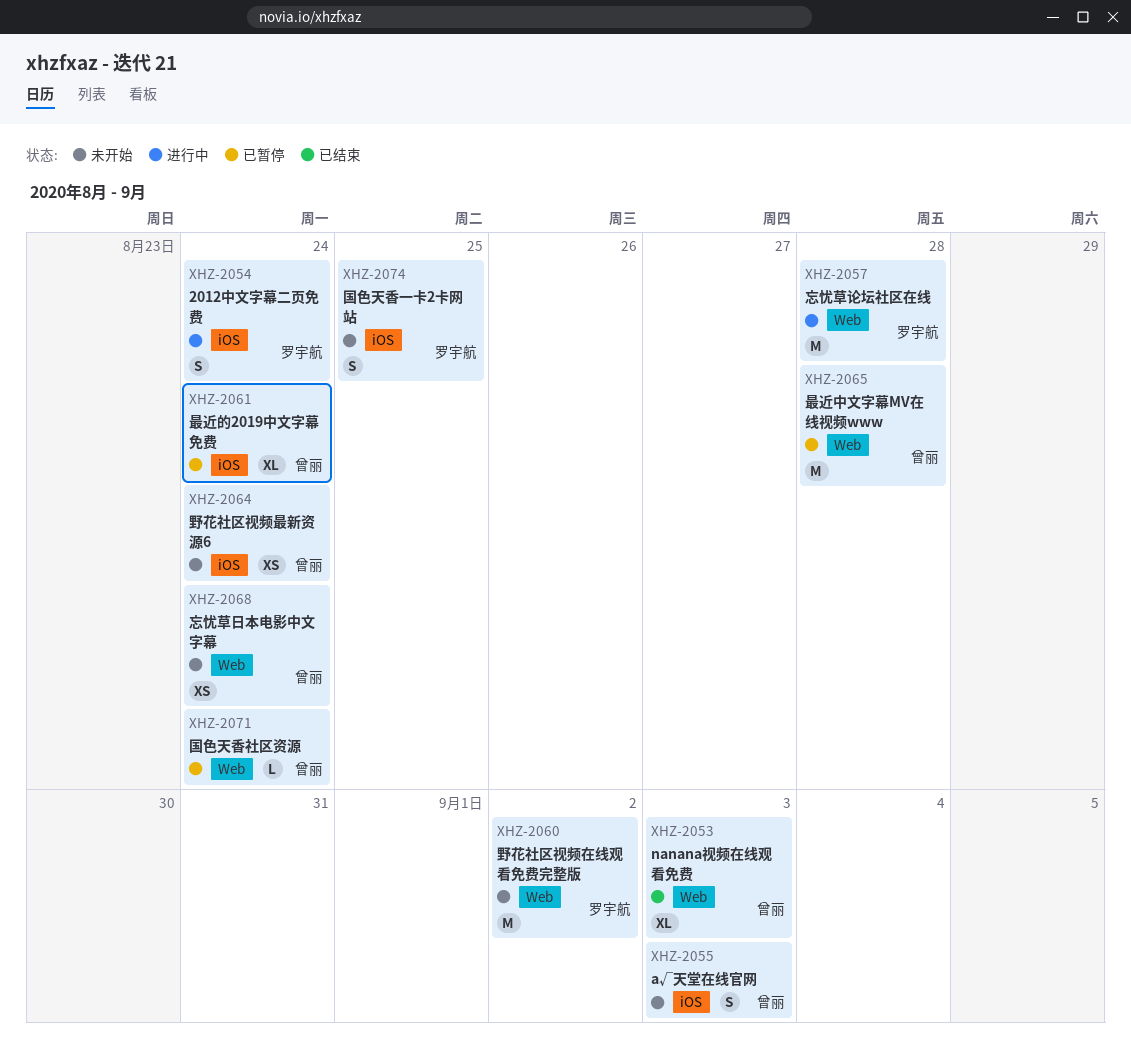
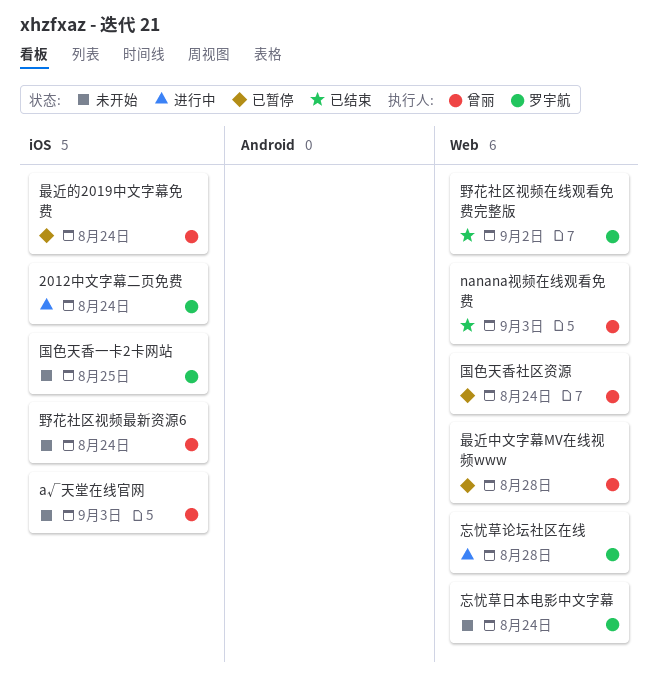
忘忧草日本电影中文字幕, owner: 曾丽 -> 罗宇航
野花社区视频在线观看免费完整版, status: 未开始 -> 已结束

